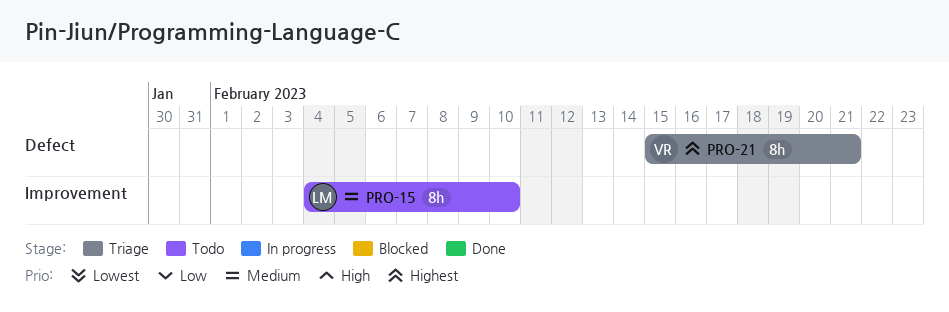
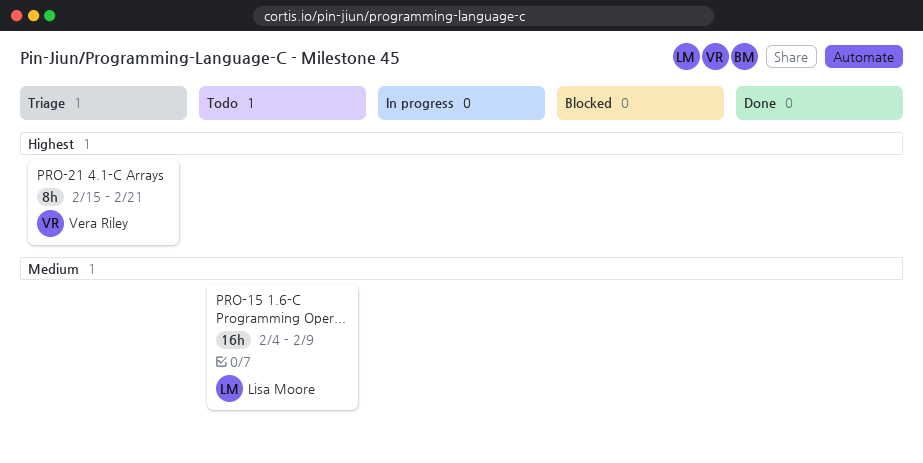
PRO-15, estimate: 8h -> 16h
PRO-15, due: Feb 10 -> Feb 9

